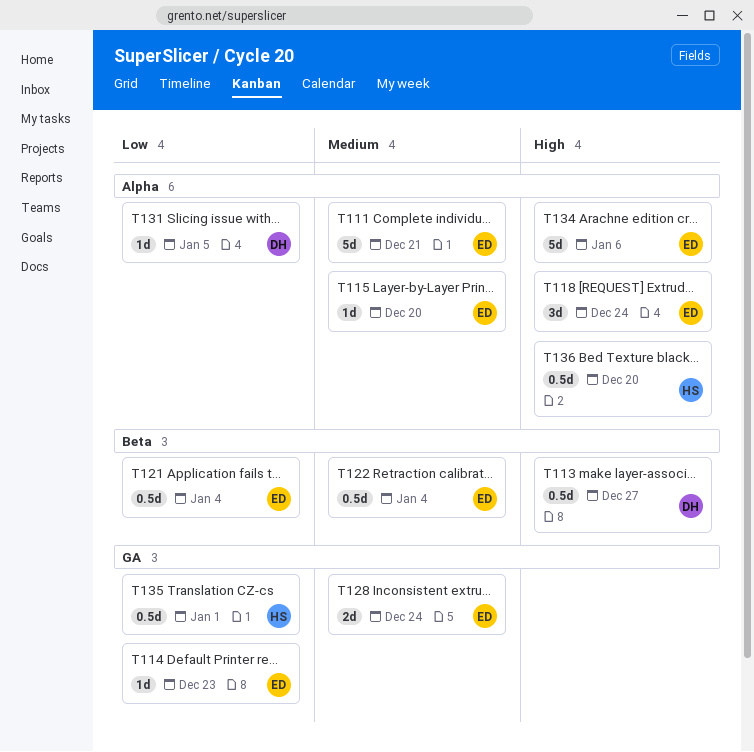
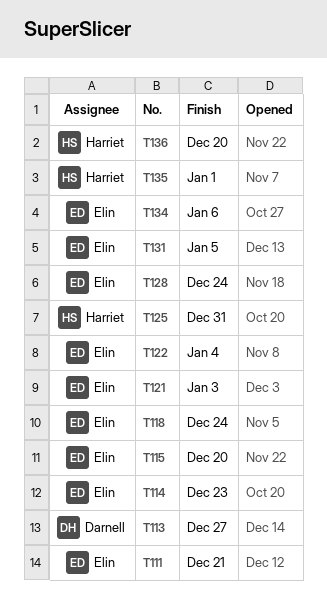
T121, due: Jan 4 -> Jan 3
T125: none -> present
T131, owner: Darnell -> Elin

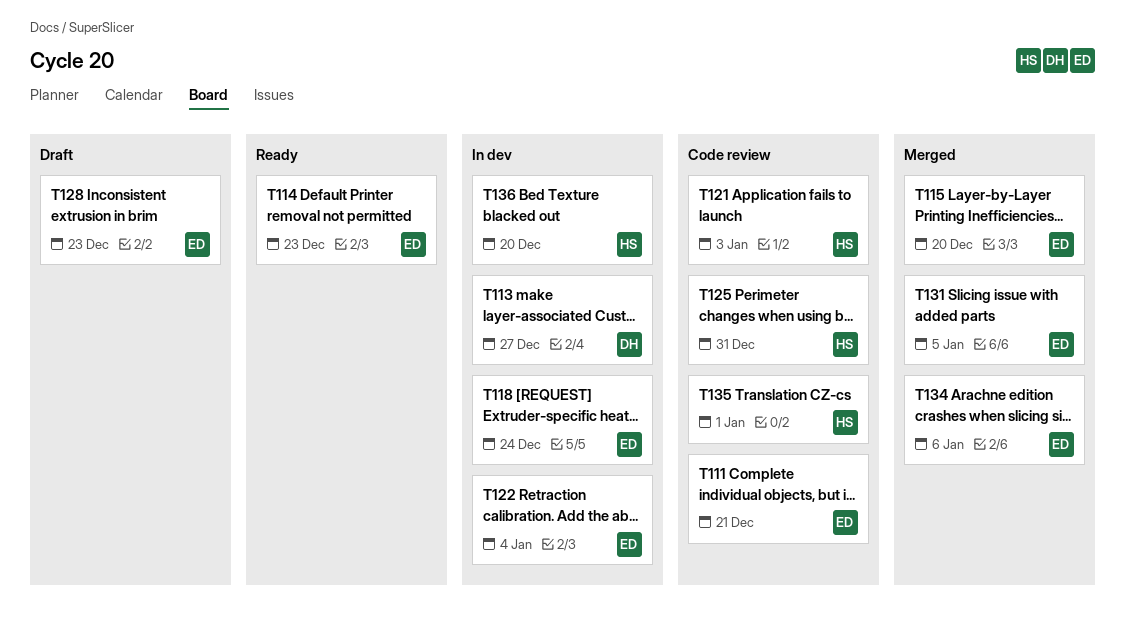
T121, owner: Elin -> Harriet
T128, due: Dec 24 -> Dec 23

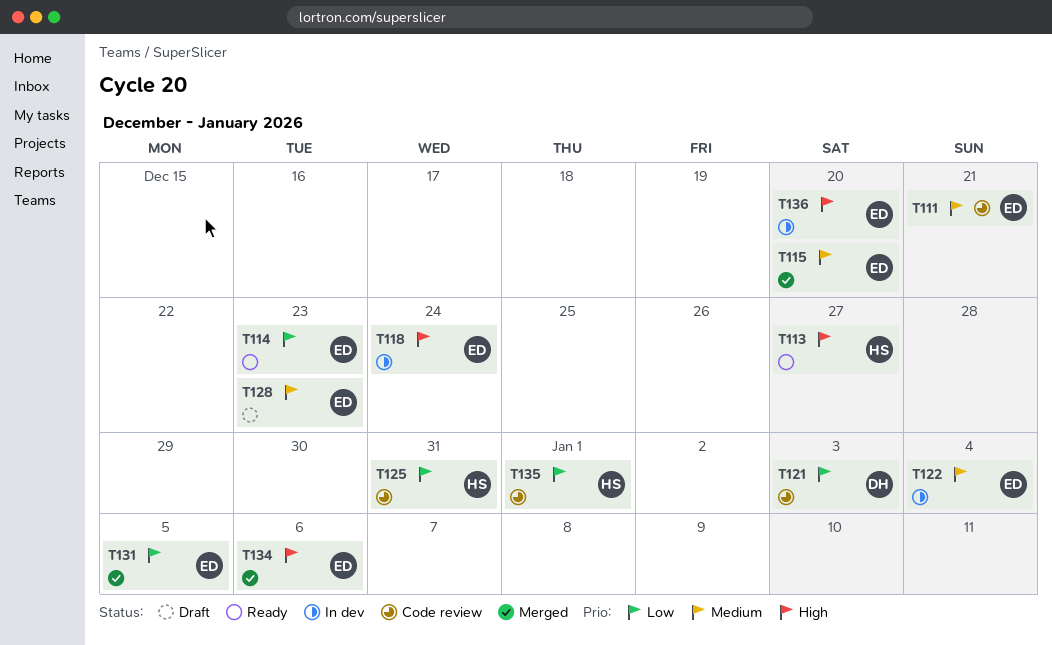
T113, status: In dev -> Ready
T113, owner: DH -> HS
T121, owner: HS -> DH
T136, owner: HS -> ED

